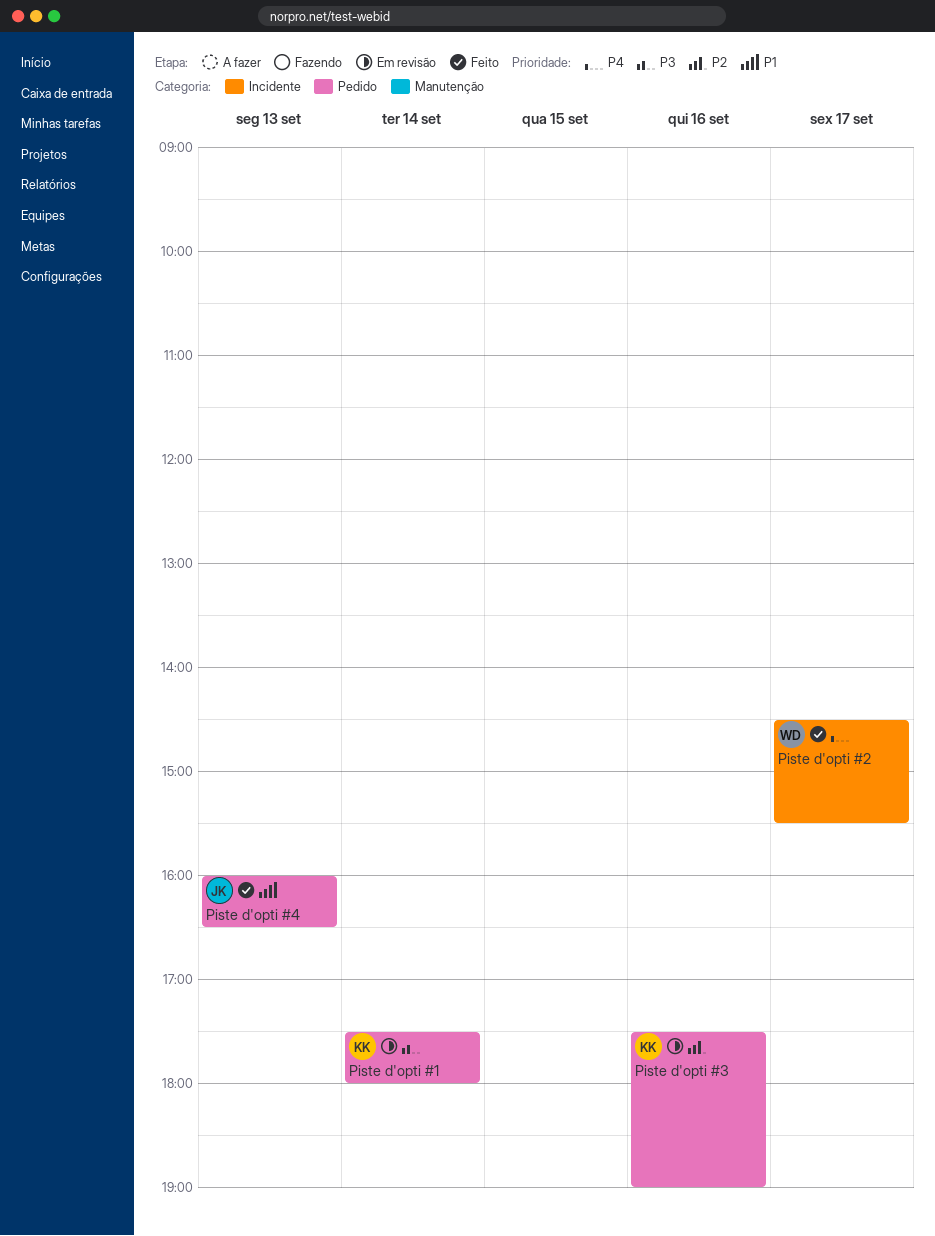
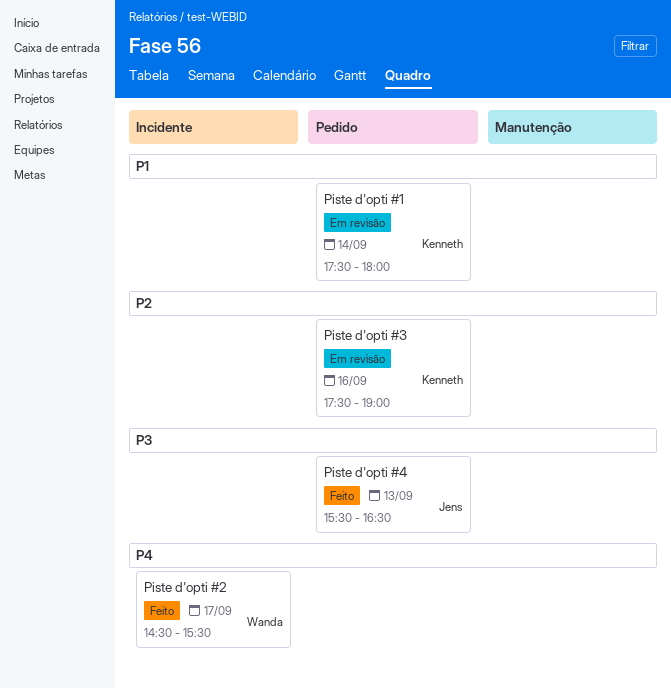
Piste d'opti #1, priority: P3 -> P1
Piste d'opti #4, priority: P1 -> P3
Piste d'opti #4, begins: 16:00 -> 15:30

